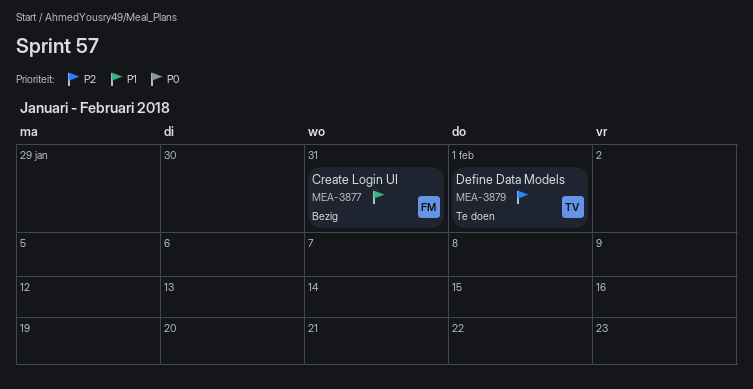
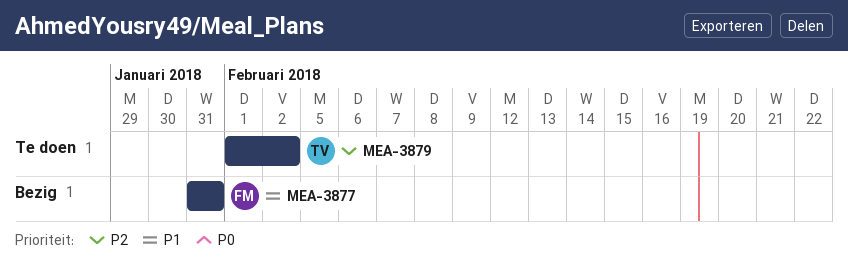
MEA-3879, due: Feb 1 -> Feb 2

